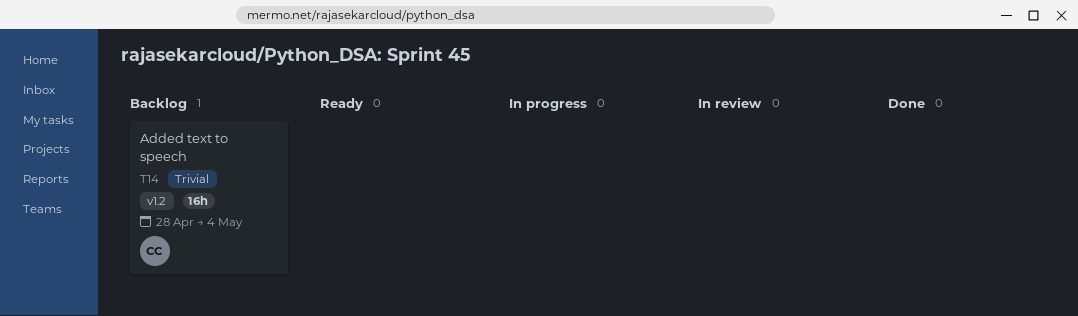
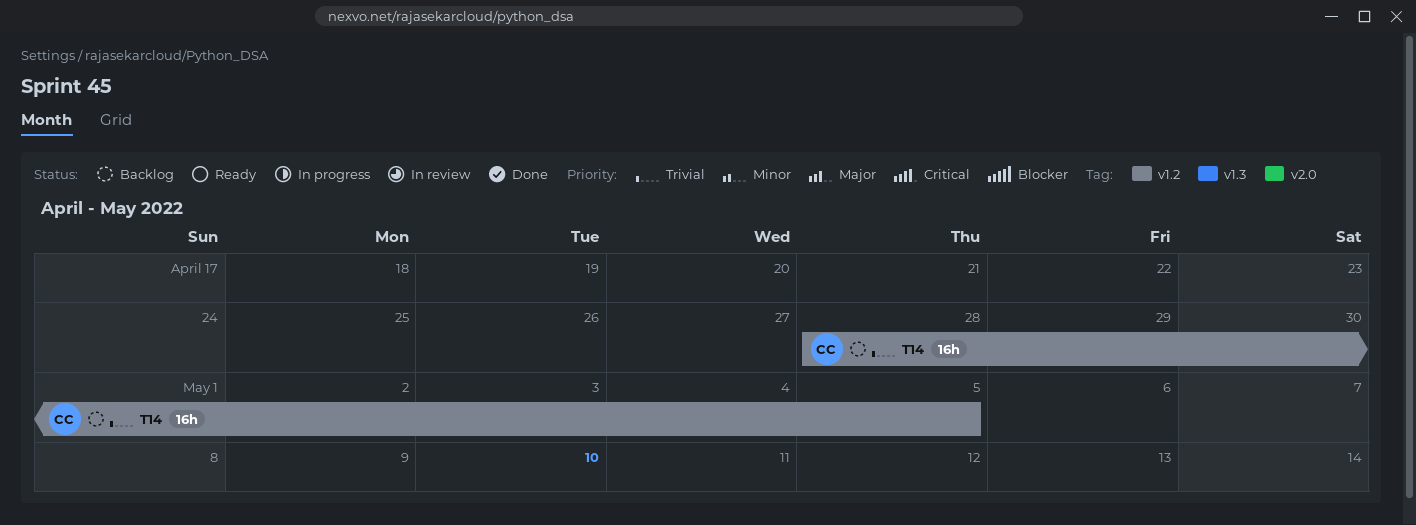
T14, due: May 4 -> May 5

